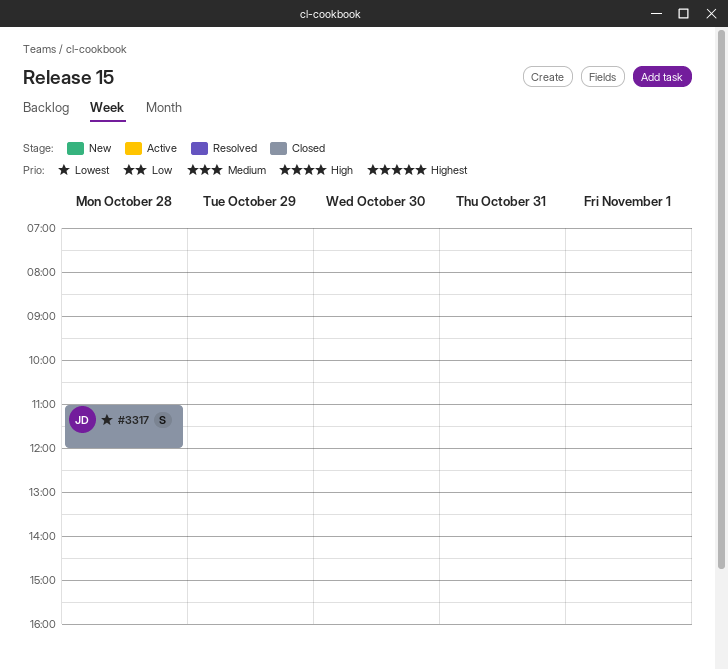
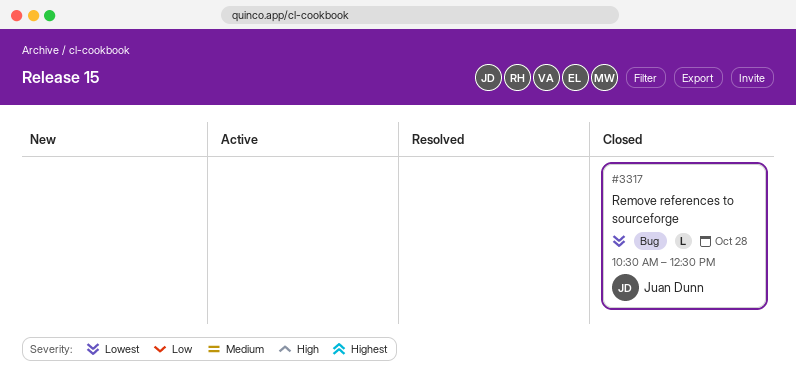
#3317, estimate: S -> L
#3317, begins: 11:00 -> 10:30
#3317, ends: 12:00 -> 12:30

